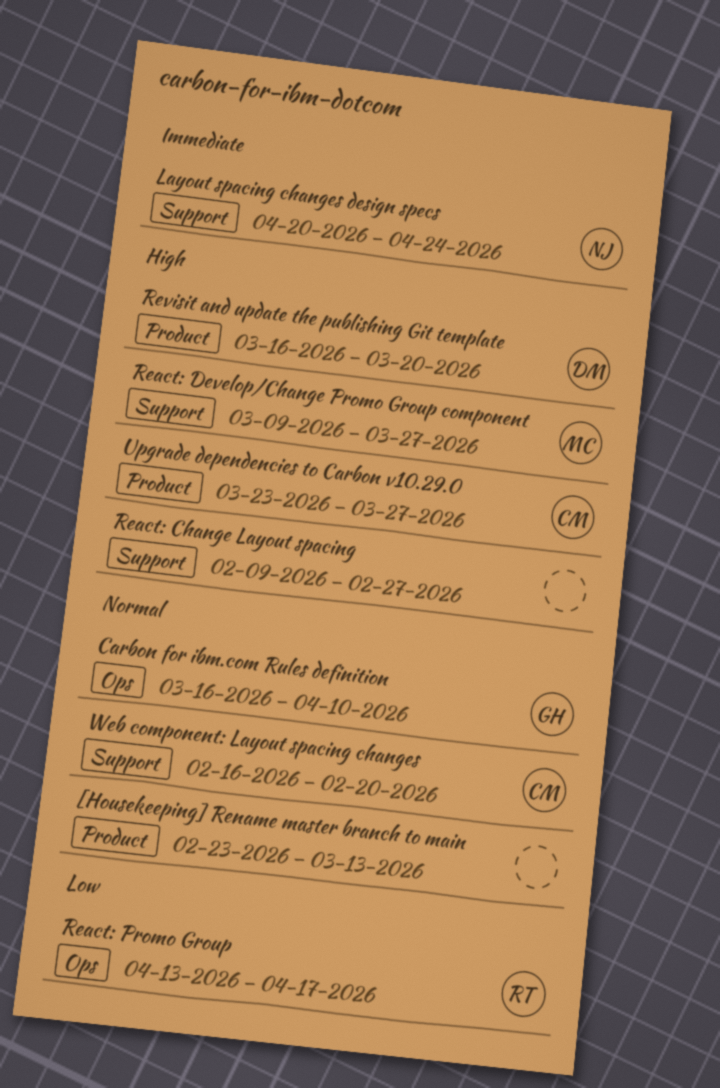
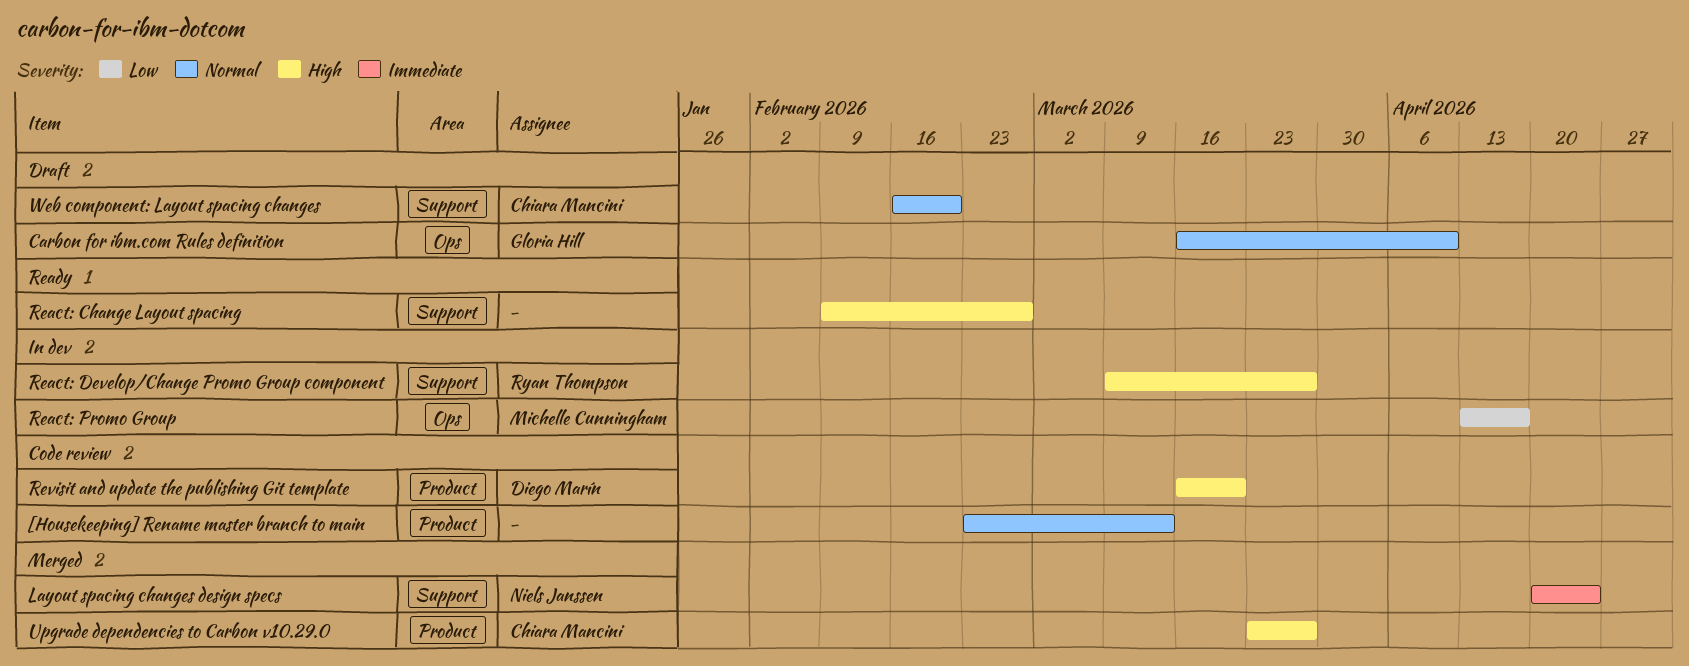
React: Develop/Change Promo Group component, owner: Michelle Cunningham -> Ryan Thompson
React: Promo Group, owner: Ryan Thompson -> Michelle Cunningham

